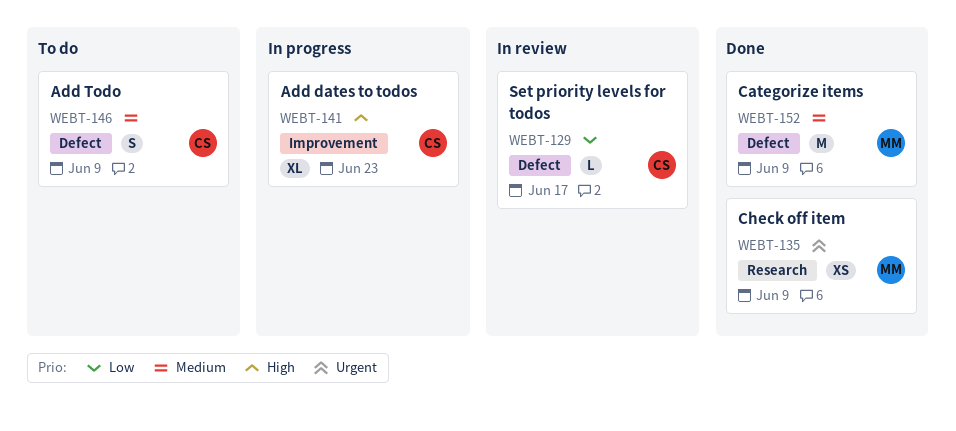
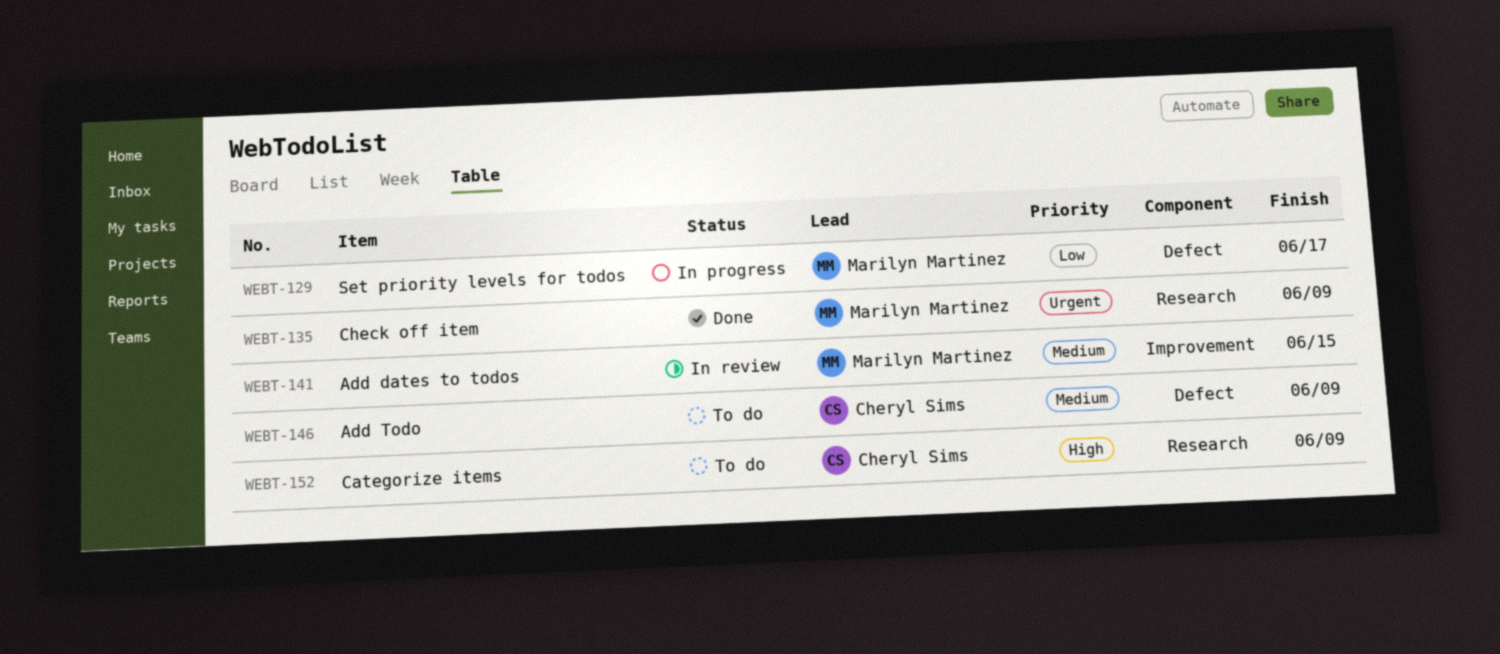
WEBT-129, status: In review -> In progress
WEBT-129, owner: Cheryl Sims -> Marilyn Martinez
WEBT-141, status: In progress -> In review
WEBT-141, owner: Cheryl Sims -> Marilyn Martinez
WEBT-141, priority: High -> Medium
WEBT-141, due: Jun 23 -> Jun 15
WEBT-152, status: Done -> To do
WEBT-152, owner: Marilyn Martinez -> Cheryl Sims
WEBT-152, priority: Medium -> High
WEBT-152, label: Defect -> Research

